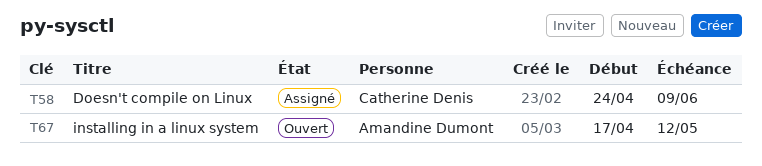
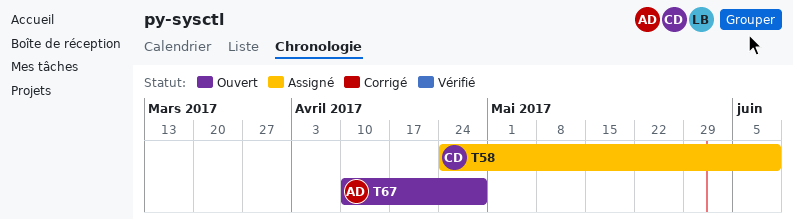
T67, start: Apr 17 -> Apr 10
T67, due: May 12 -> Apr 28

